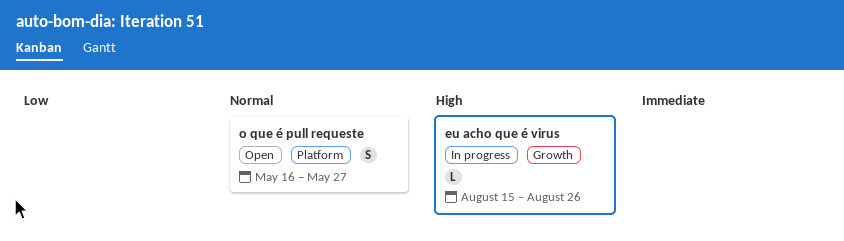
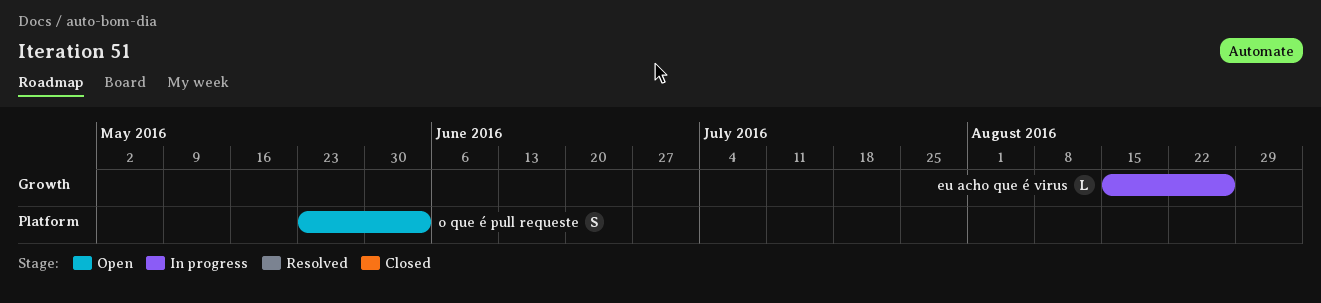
o que é pull requeste, start: May 16 -> May 23
o que é pull requeste, due: May 27 -> Jun 3

